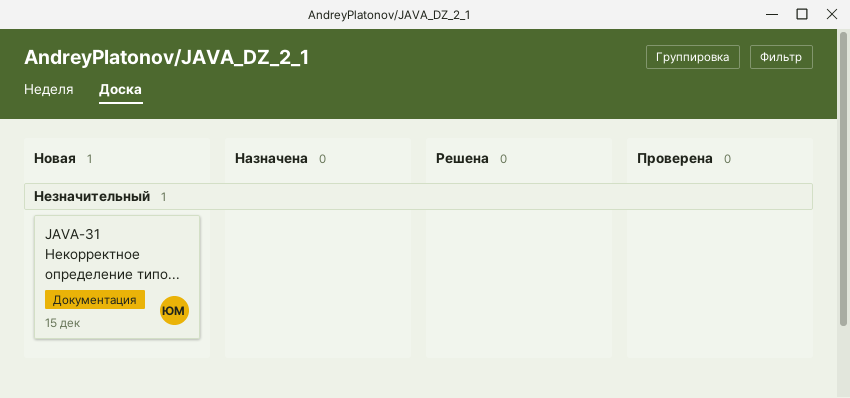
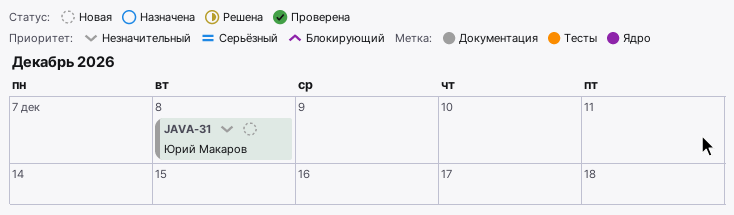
JAVA-31, due: Dec 15 -> Dec 8

